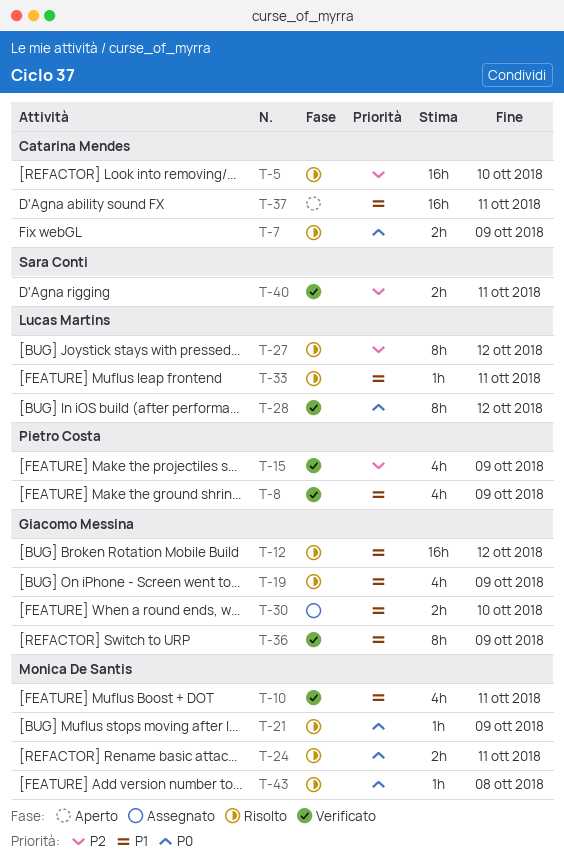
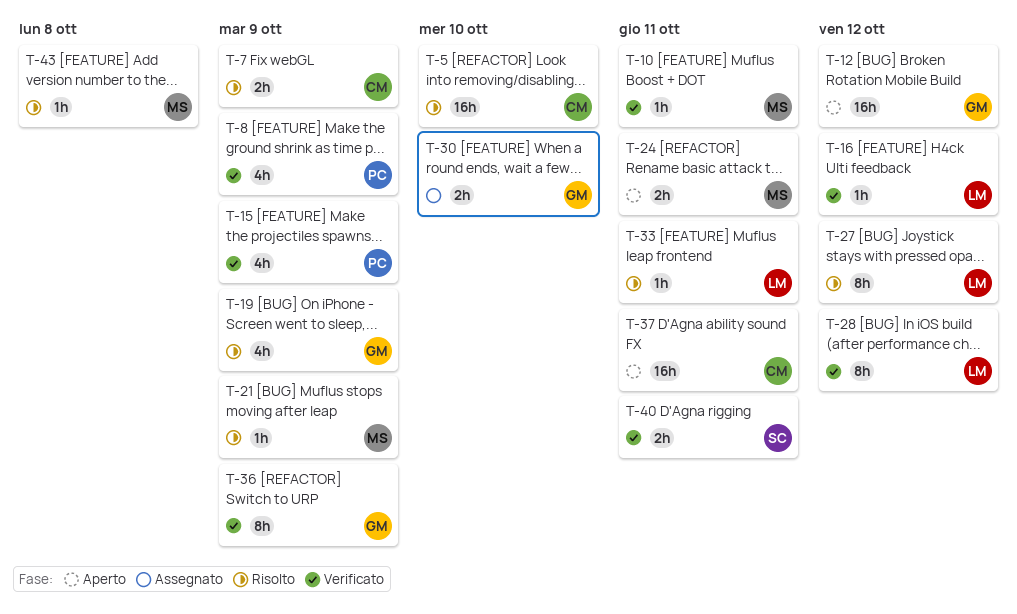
T-10, estimate: 4h -> 1h
T-12, status: Risolto -> Aperto
T-16: none -> present
T-24, status: Risolto -> Aperto

